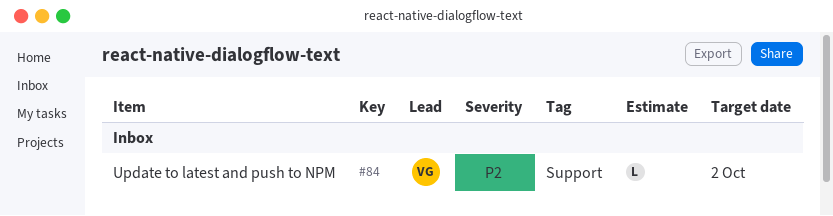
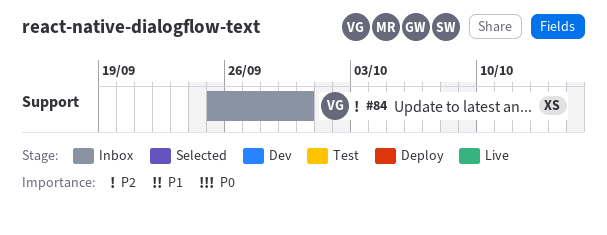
#84, estimate: L -> XS
#84, due: Oct 2 -> Sep 30

